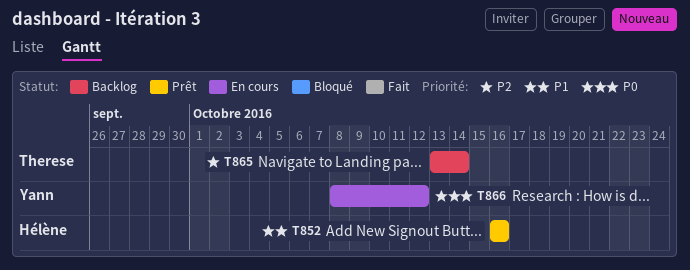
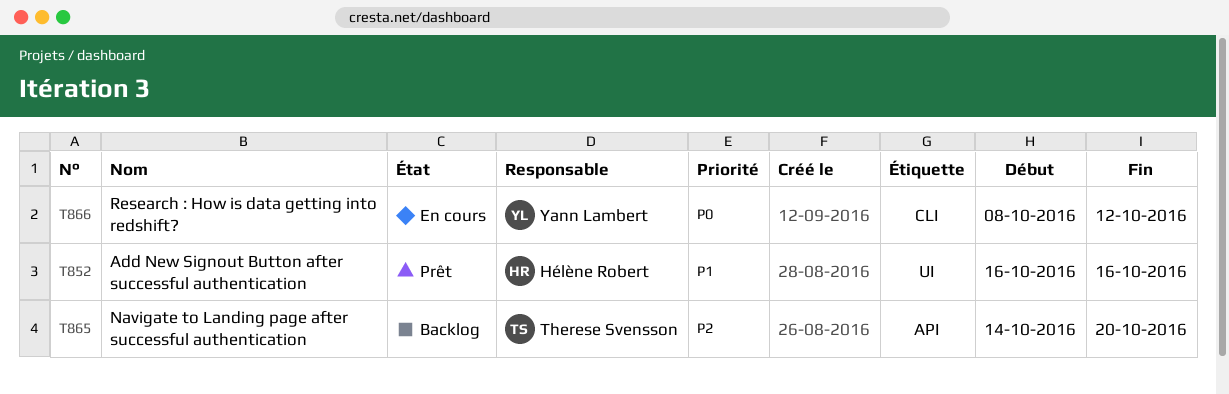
T865, start: Oct 13 -> Oct 14
T865, due: Oct 14 -> Oct 20

